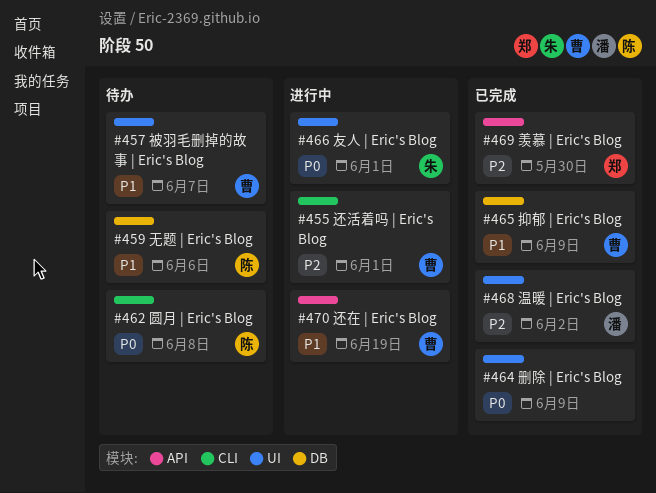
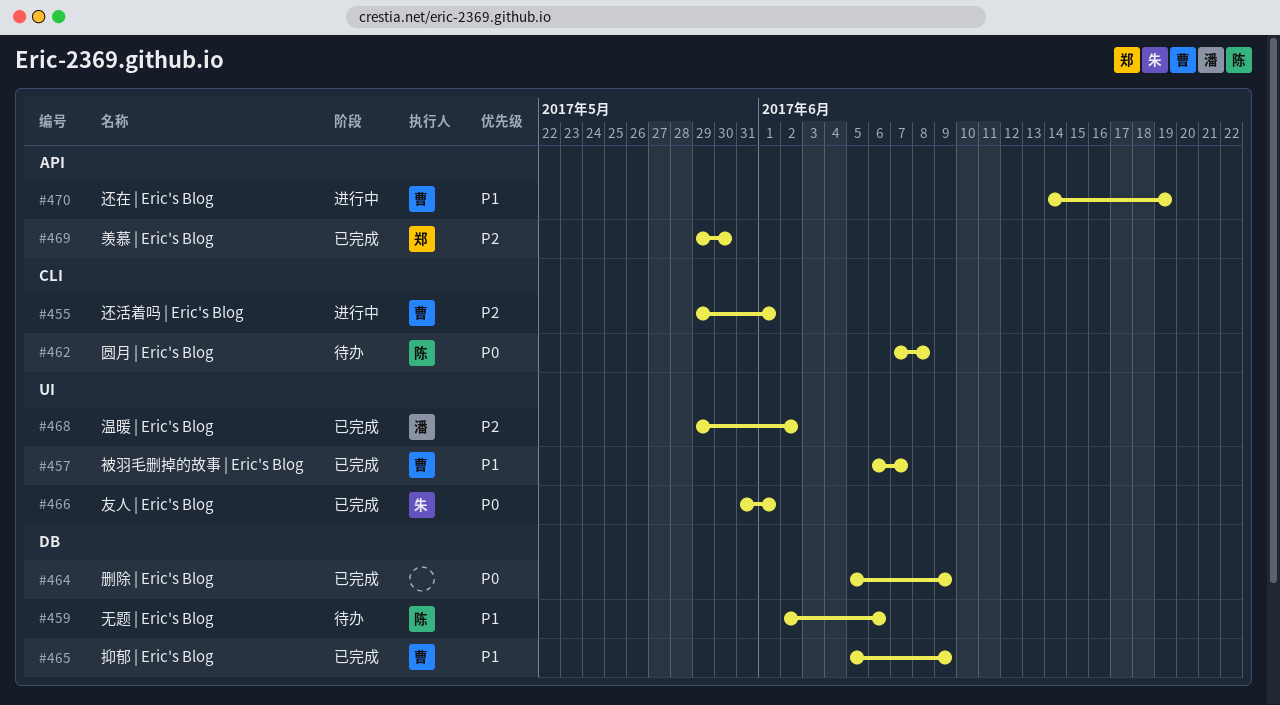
#457, status: 待办 -> 已完成
#464, label: UI -> DB
#466, status: 进行中 -> 已完成

